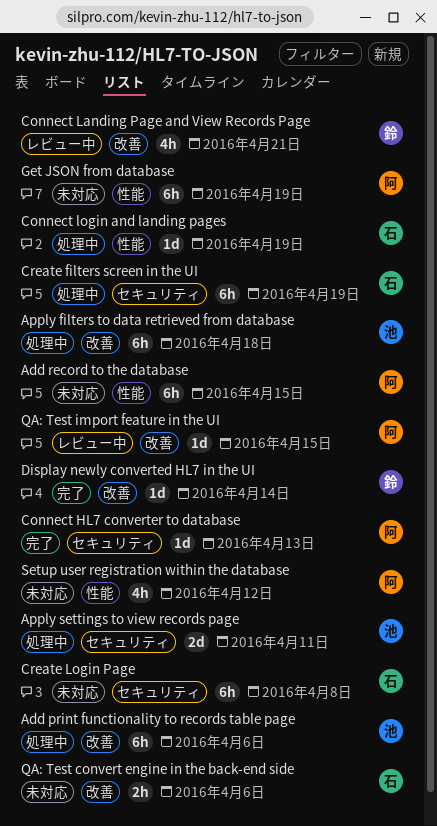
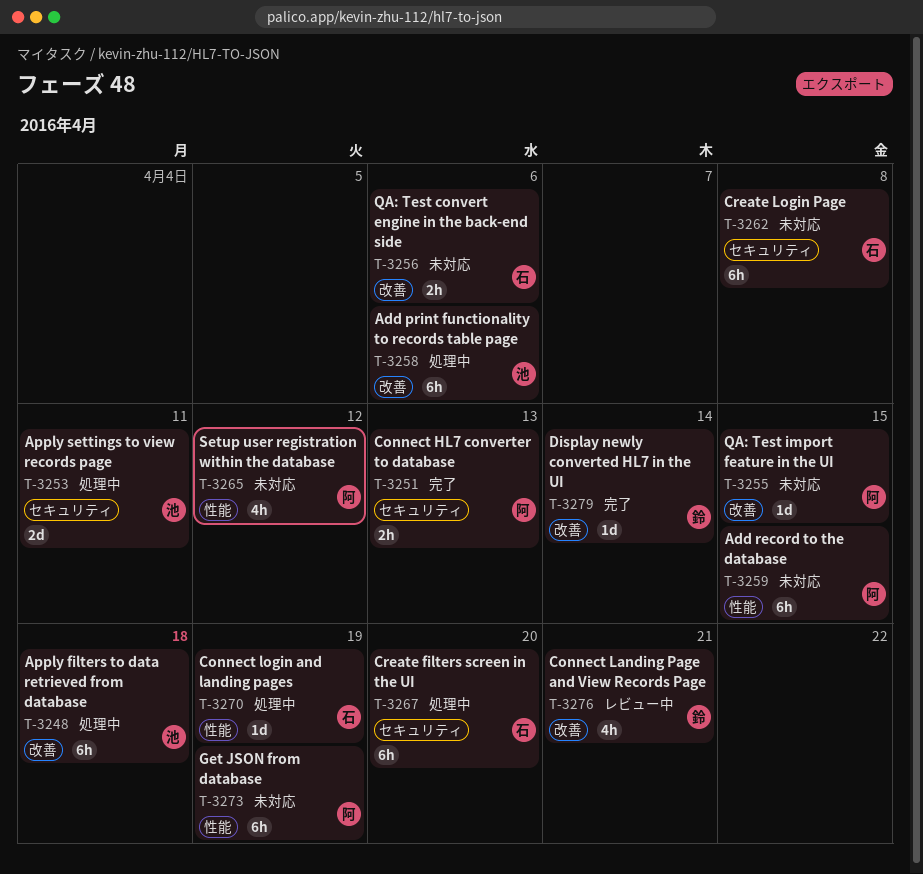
Connect HL7 converter to database, estimate: 1d -> 2h
Create filters screen in the UI, due: Apr 19 -> Apr 20
QA: Test import feature in the UI, status: レビュー中 -> 未対応

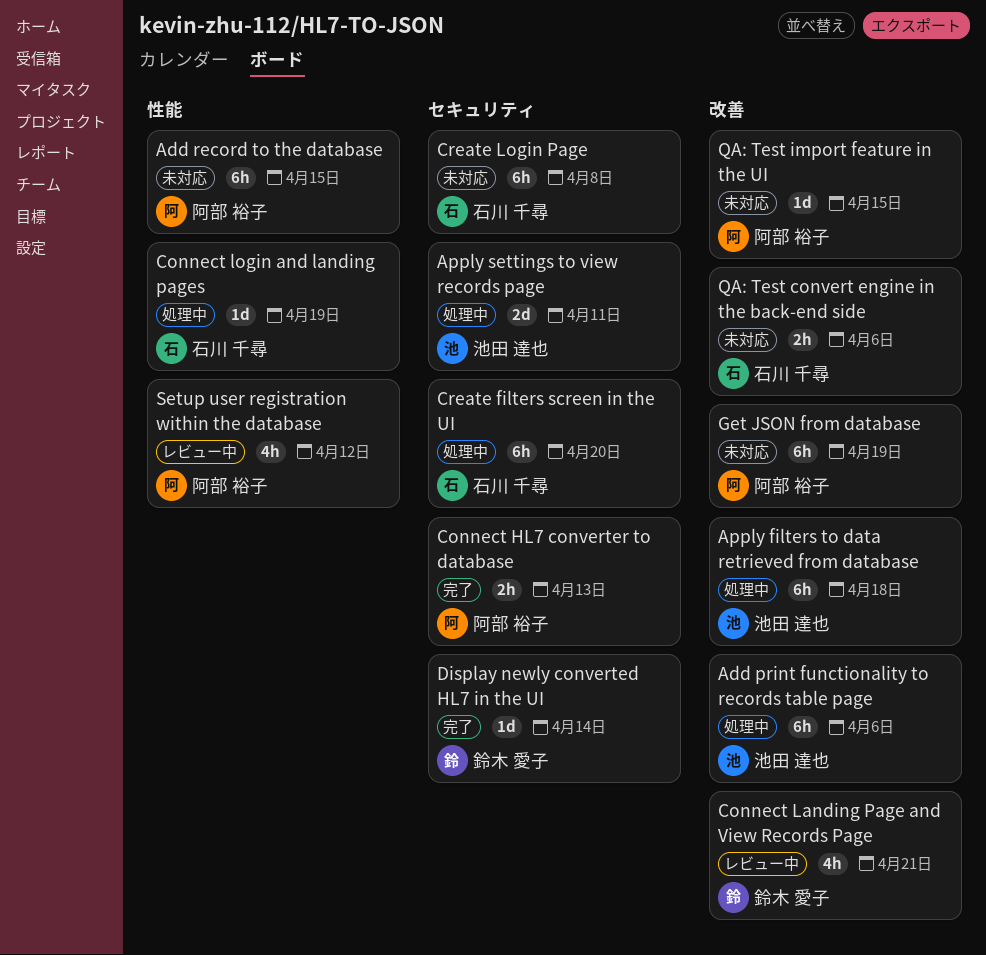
Display newly converted HL7 in the UI, label: 改善 -> セキュリティ
Get JSON from database, label: 性能 -> 改善
Setup user registration within the database, status: 未対応 -> レビュー中

